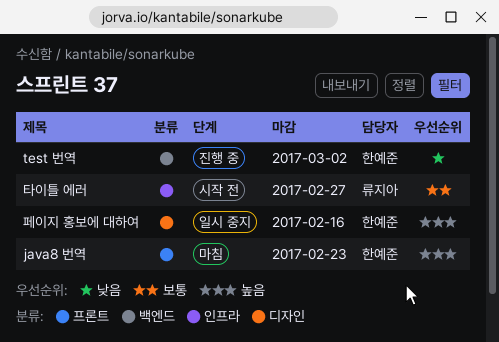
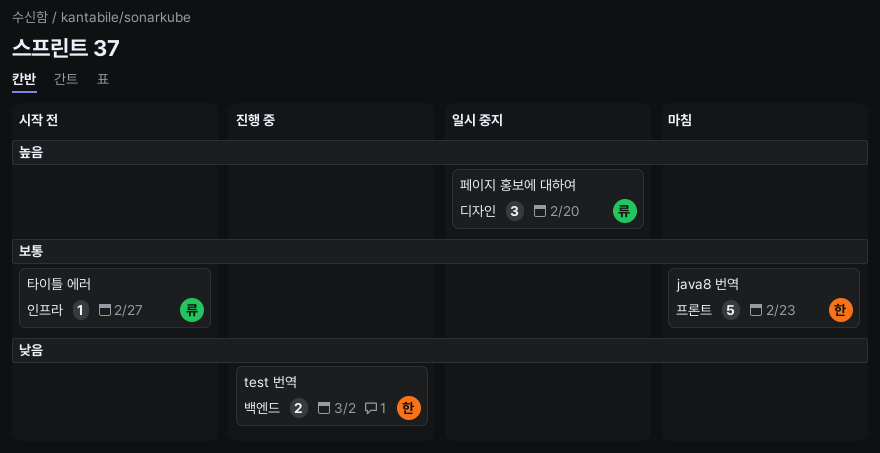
java8 번역, priority: 높음 -> 보통
페이지 홍보에 대하여, owner: 한예준 -> 류지아
페이지 홍보에 대하여, due: Feb 16 -> Feb 20

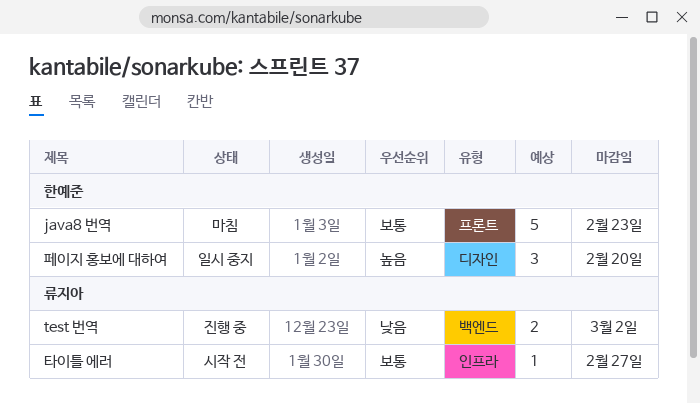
test 번역, owner: 한예준 -> 류지아
페이지 홍보에 대하여, owner: 류지아 -> 한예준

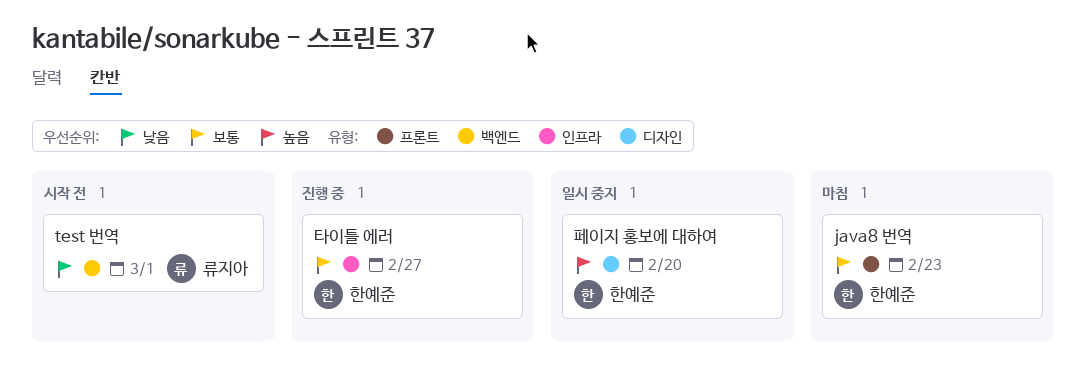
test 번역, status: 진행 중 -> 시작 전
test 번역, due: Mar 2 -> Mar 1
타이틀 에러, status: 시작 전 -> 진행 중
타이틀 에러, owner: 류지아 -> 한예준

